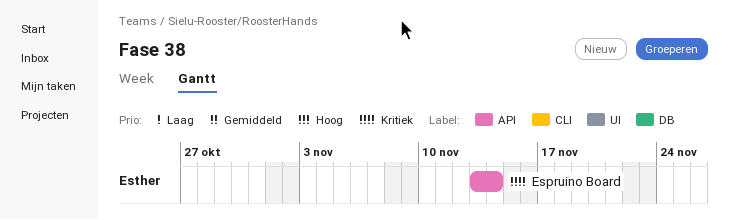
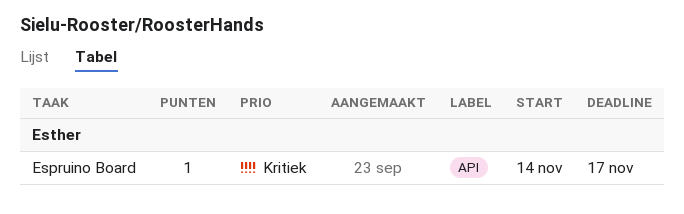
Espruino Board, start: Nov 13 -> Nov 14
Espruino Board, due: Nov 14 -> Nov 17

